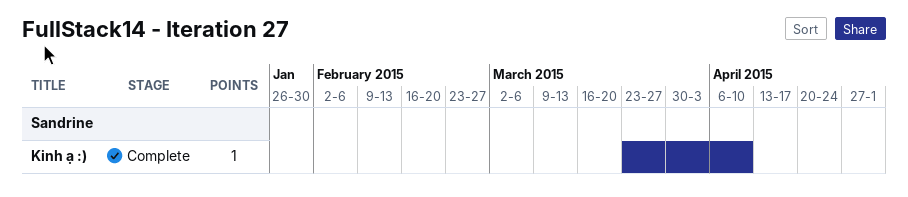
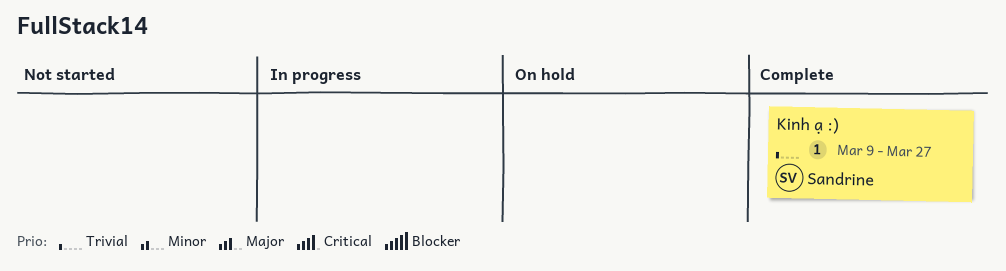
Kinh ạ :), start: Mar 23 -> Mar 9
Kinh ạ :), due: Apr 10 -> Mar 27

